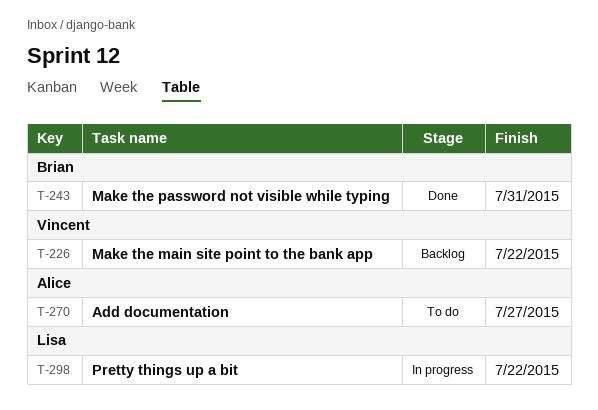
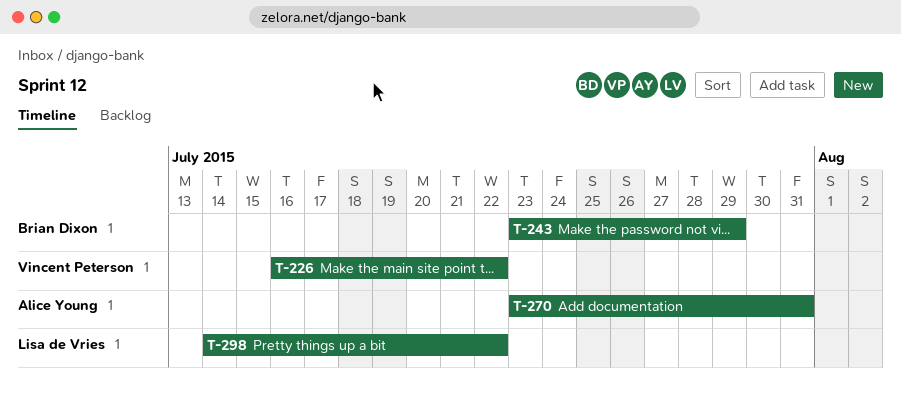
T-243, due: Jul 31 -> Jul 29
T-270, due: Jul 27 -> Jul 31

